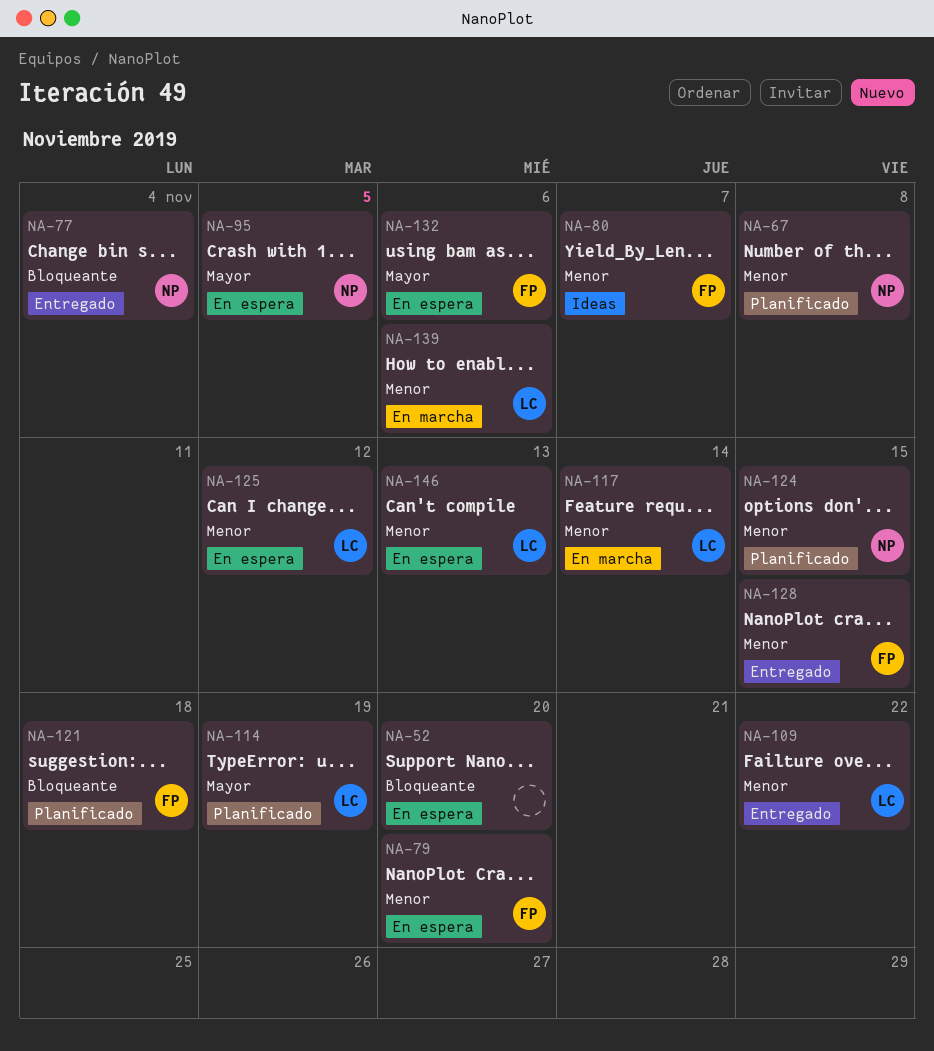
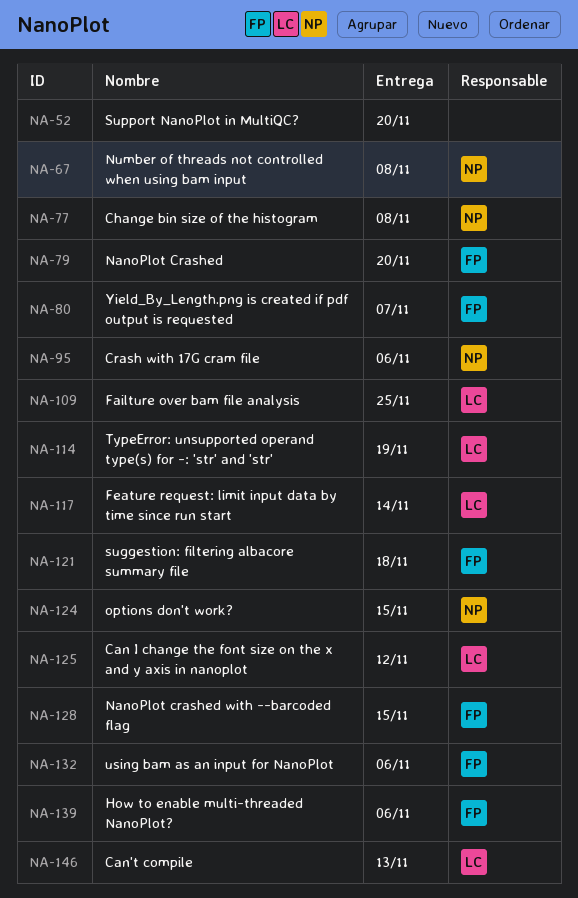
NA-77, due: Nov 4 -> Nov 8
NA-95, due: Nov 5 -> Nov 6
NA-109, due: Nov 22 -> Nov 25
NA-139, owner: LC -> FP

